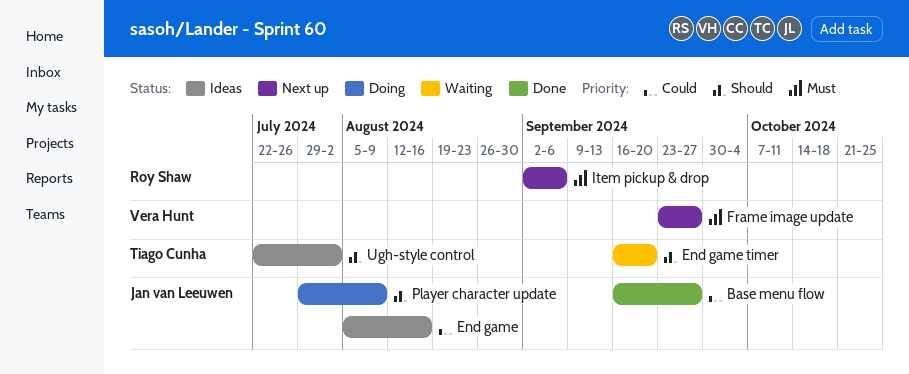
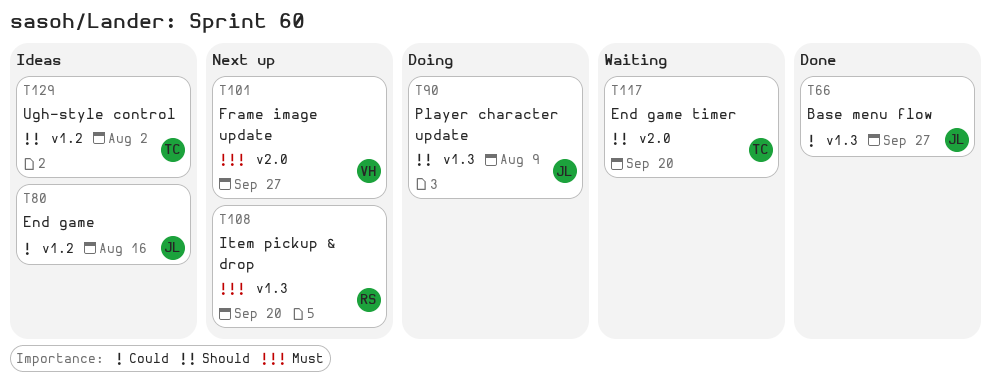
Item pickup & drop, due: Sep 6 -> Sep 20

